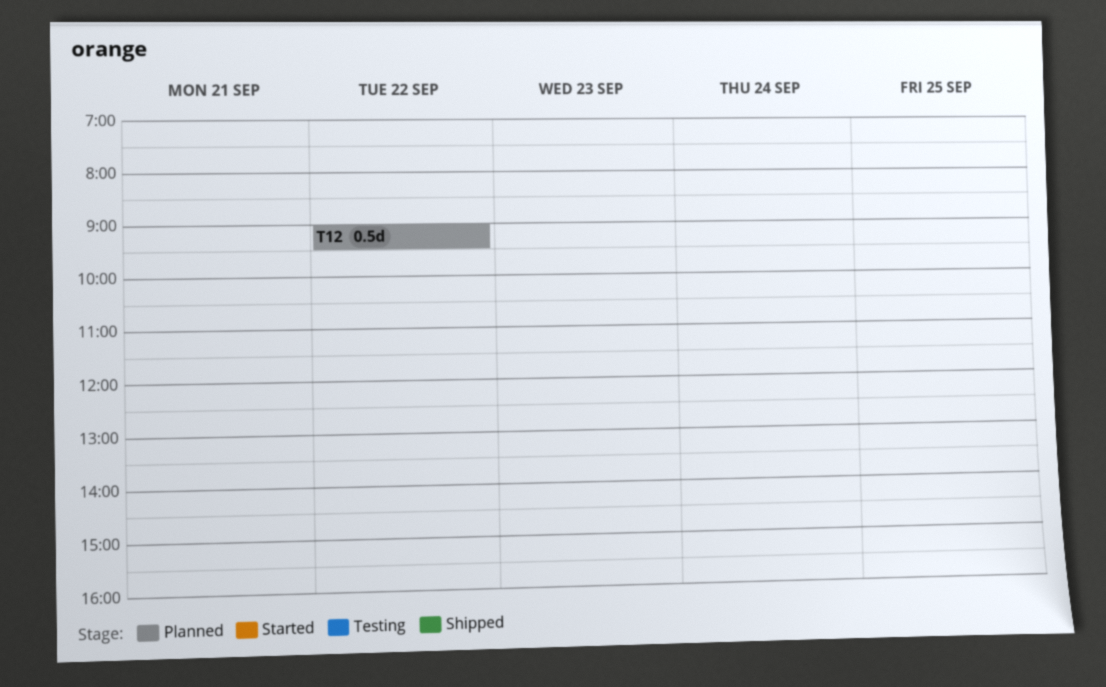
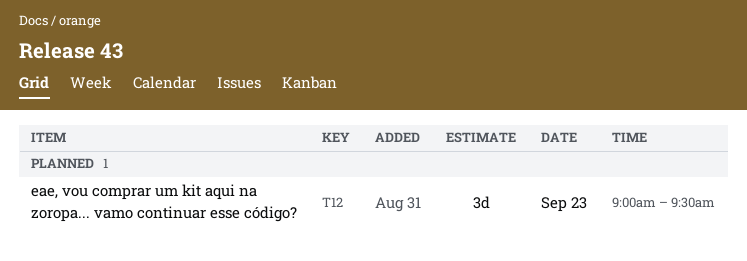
T12, estimate: 0.5d -> 3d
T12, day: Sep 22 -> Sep 23

